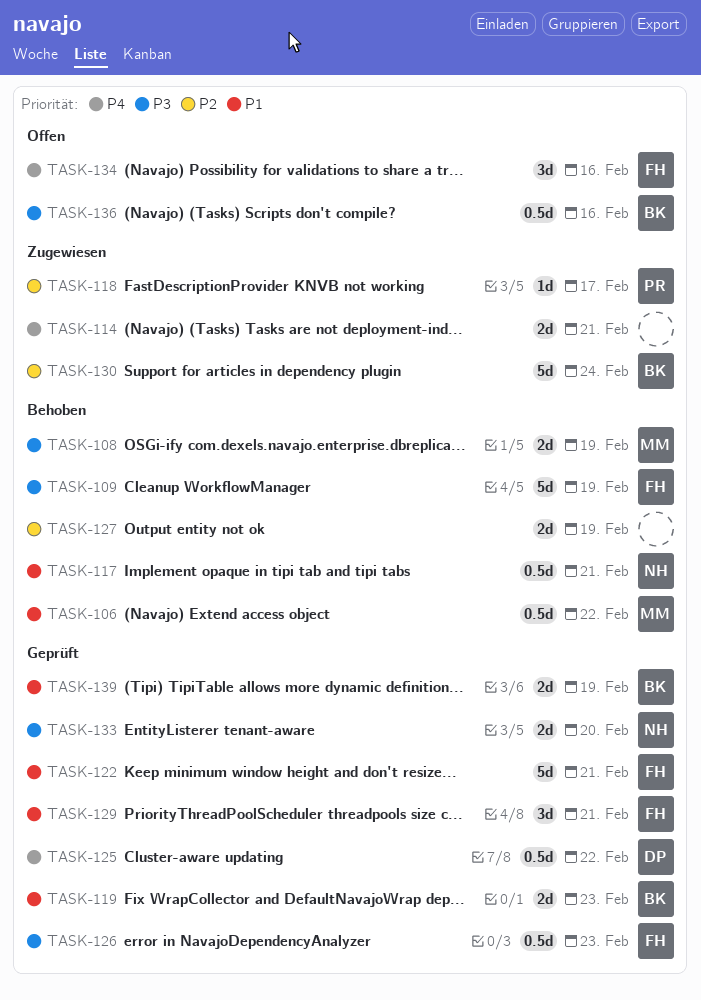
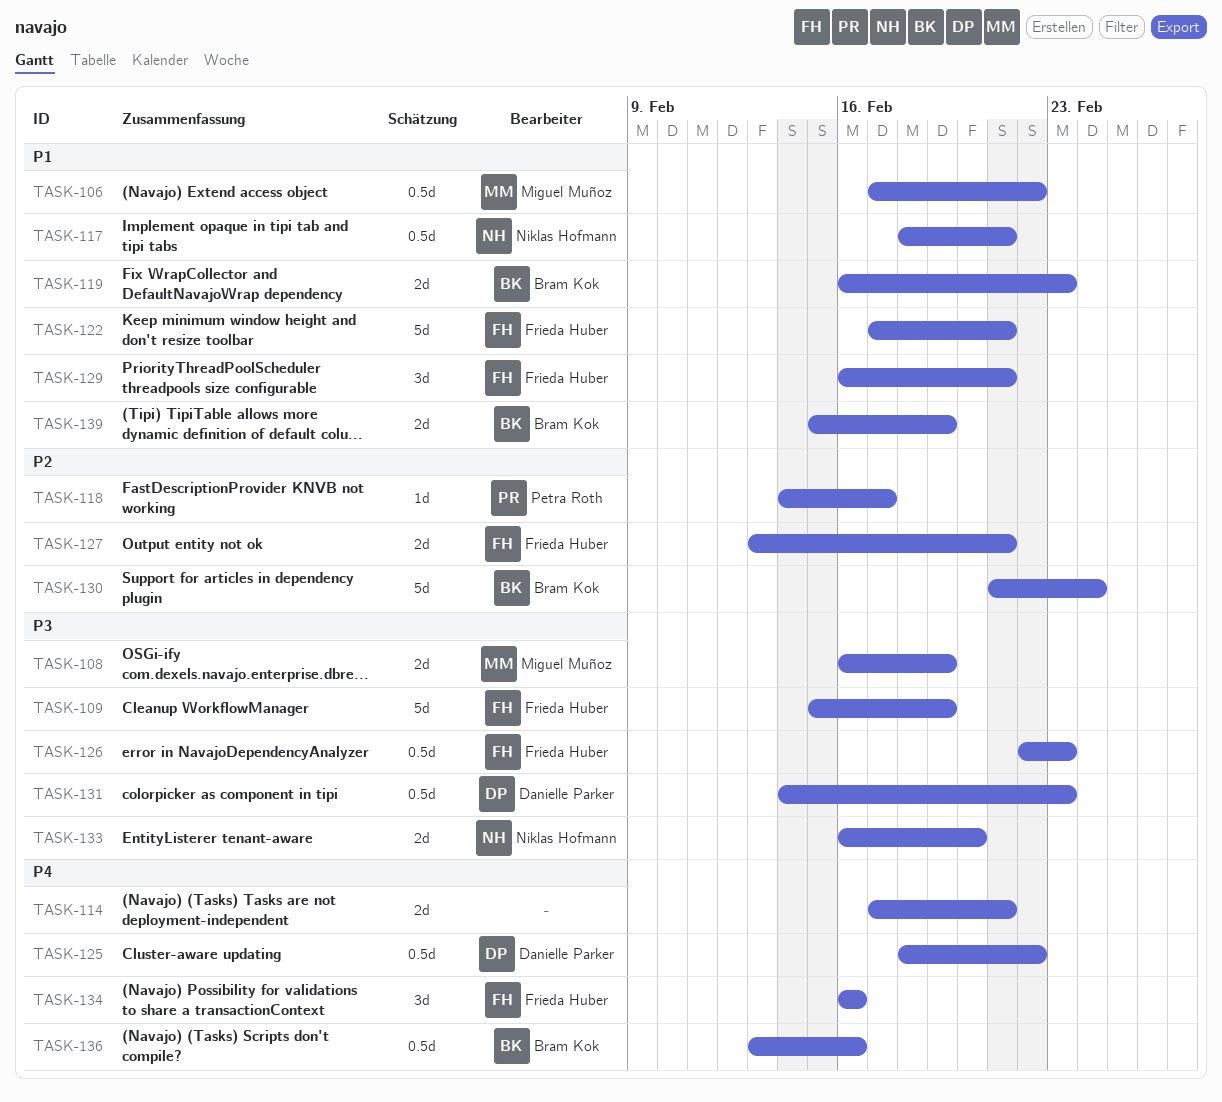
TASK-127, owner: none -> Frieda Huber
TASK-127, due: Feb 19 -> Feb 21
TASK-131: none -> present
TASK-136, priority: P3 -> P4

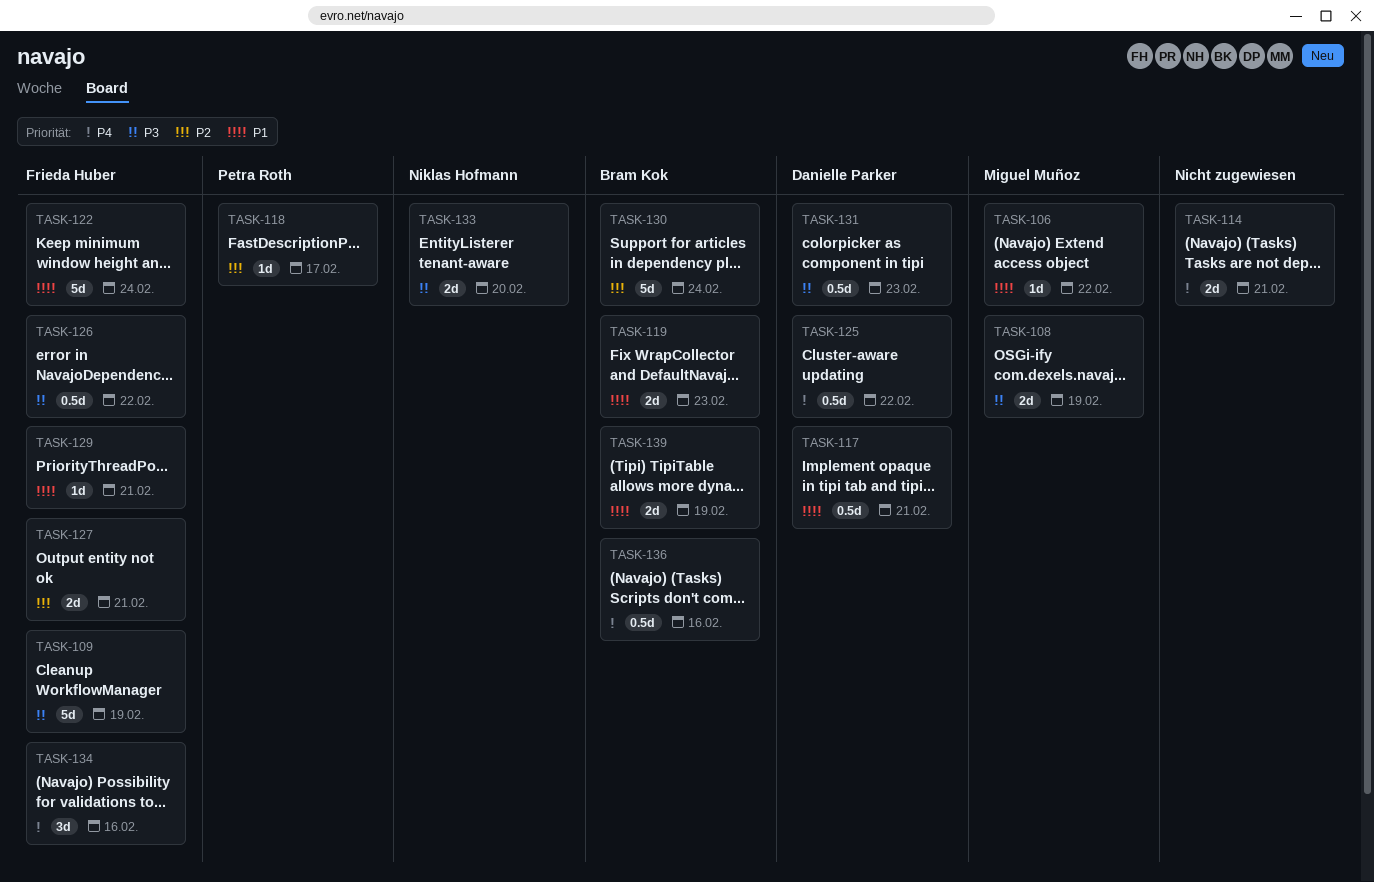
TASK-106, estimate: 0.5d -> 1d
TASK-117, owner: Niklas Hofmann -> Danielle Parker
TASK-122, due: Feb 21 -> Feb 24
TASK-126, due: Feb 23 -> Feb 22
TASK-129, estimate: 3d -> 1d

